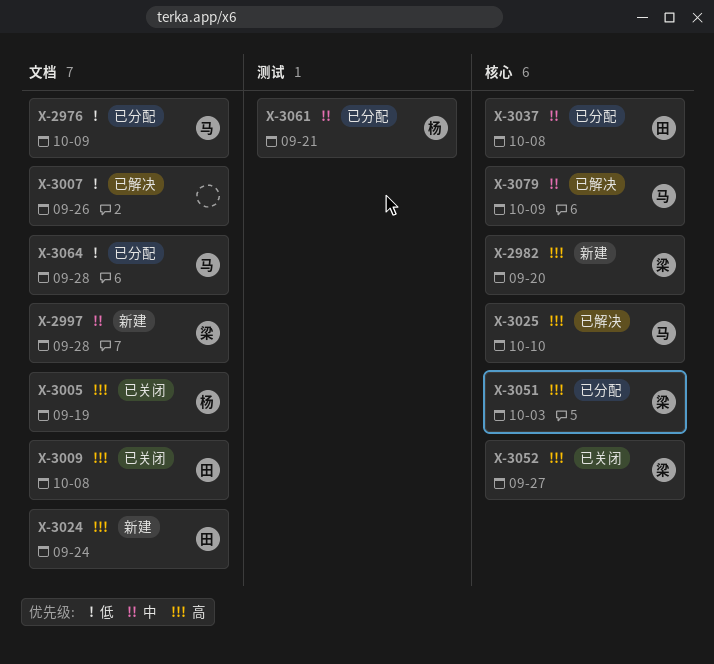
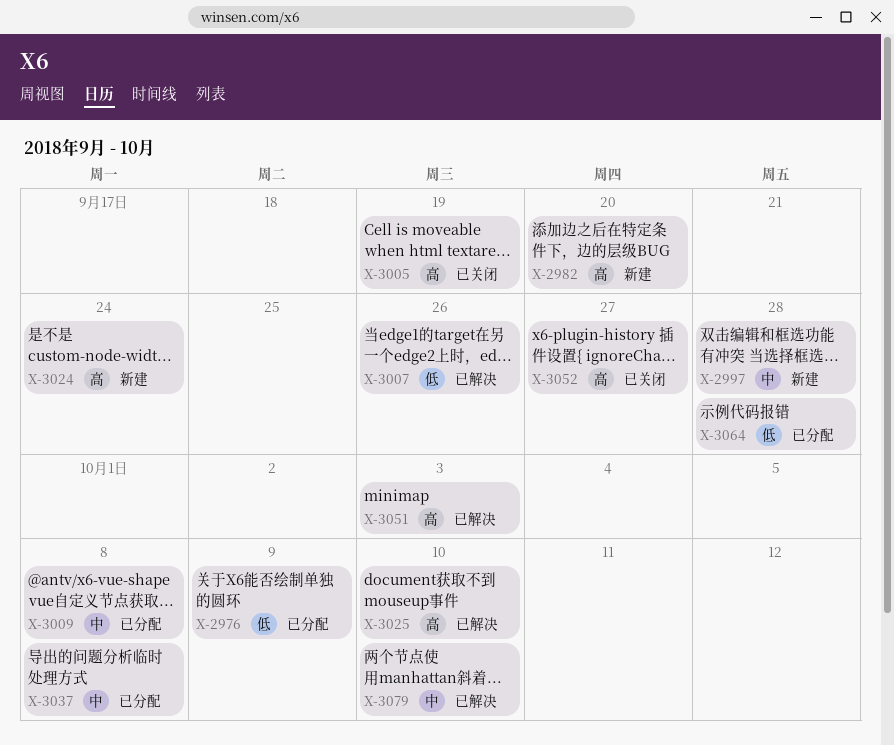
X-3009, status: 已关闭 -> 已分配
X-3009, priority: 高 -> 中
X-3051, status: 已分配 -> 已解决
X-3061: present -> none
X-3079, due: Oct 9 -> Oct 10

